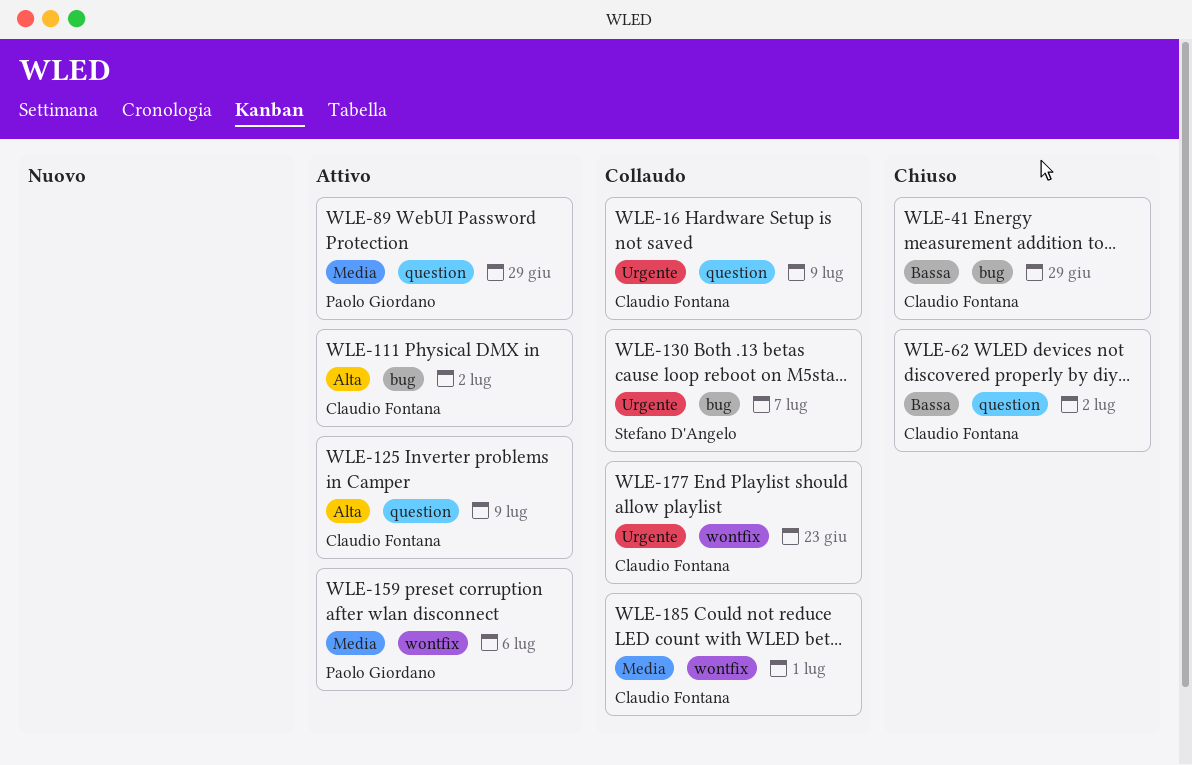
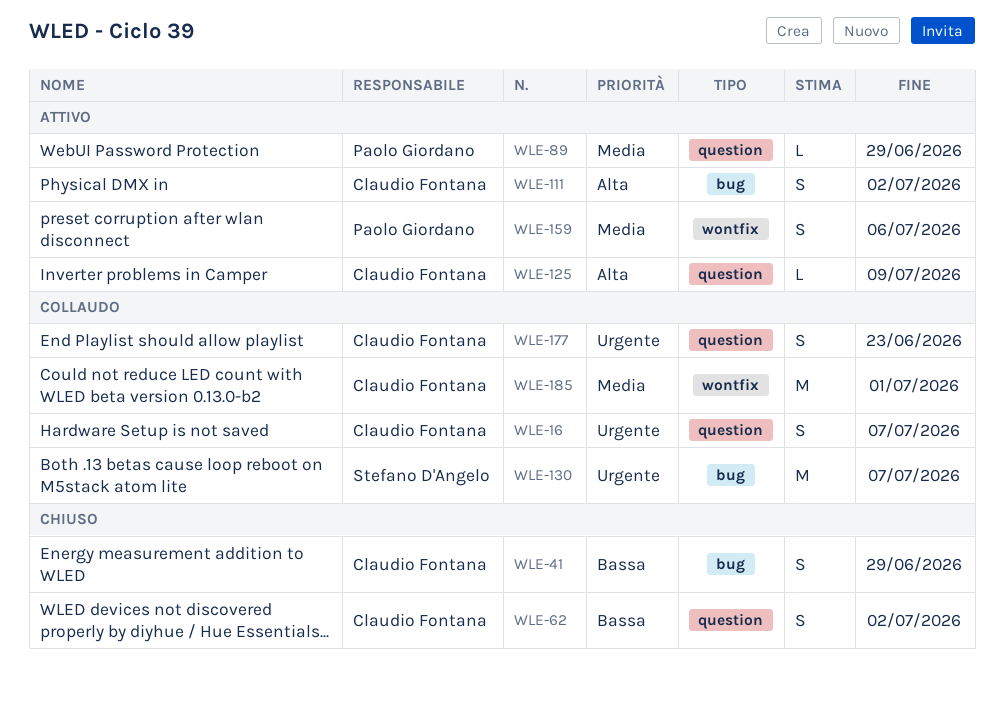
WLE-16, due: Jul 9 -> Jul 7
WLE-177, label: wontfix -> question

